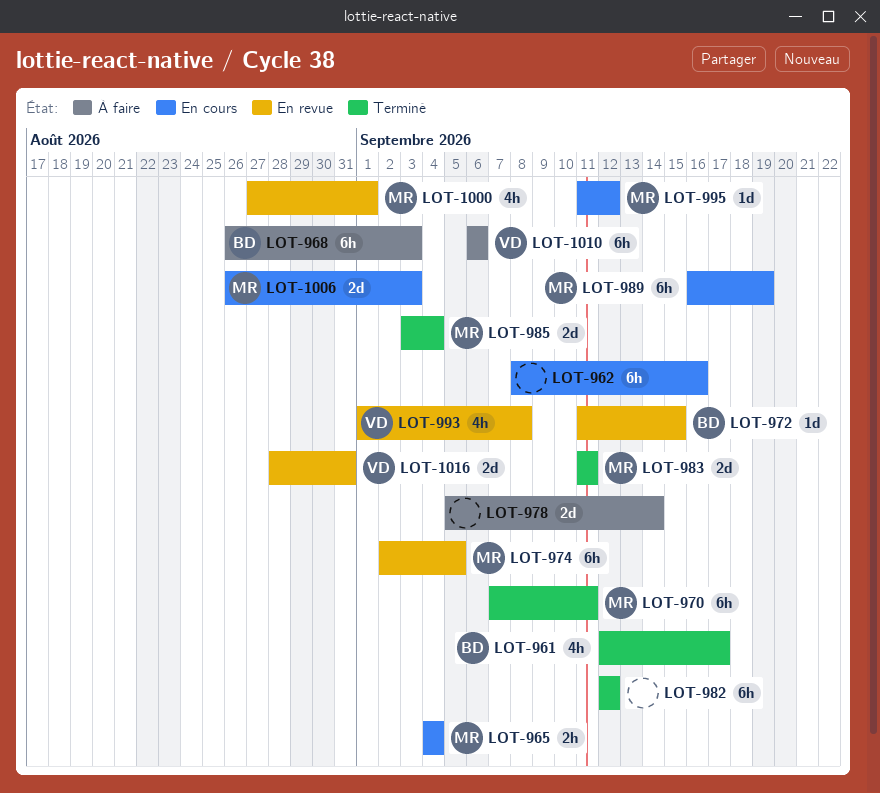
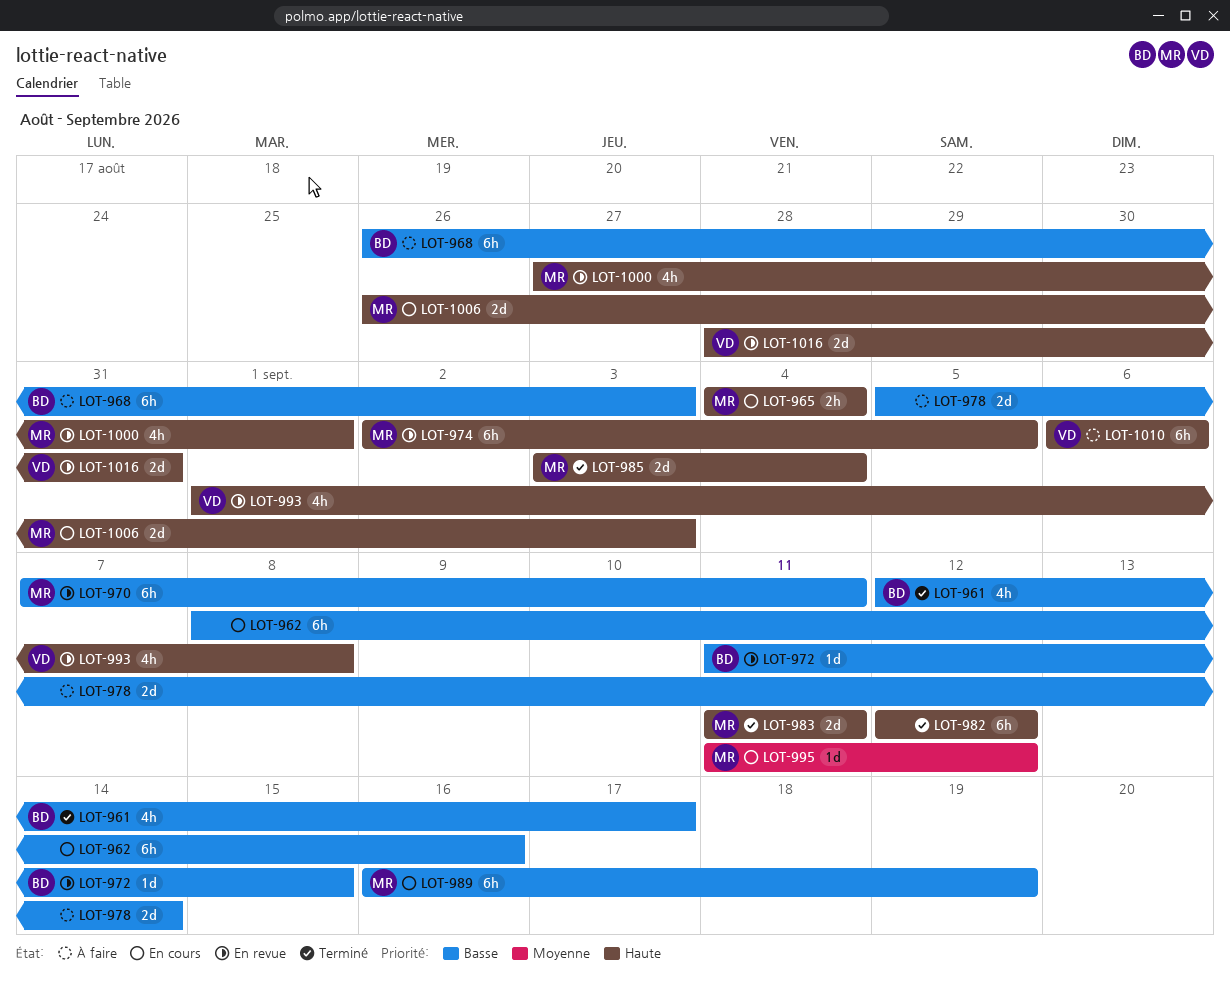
LOT-970, status: Terminé -> En revue

